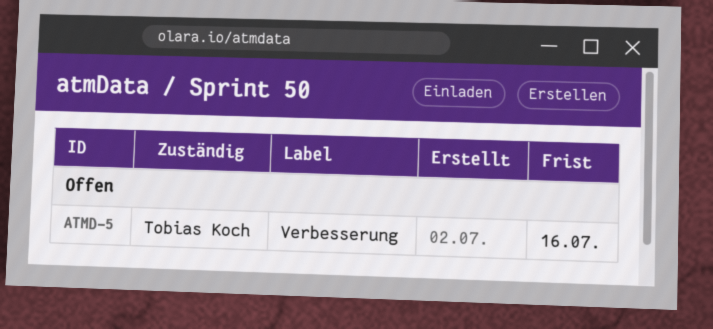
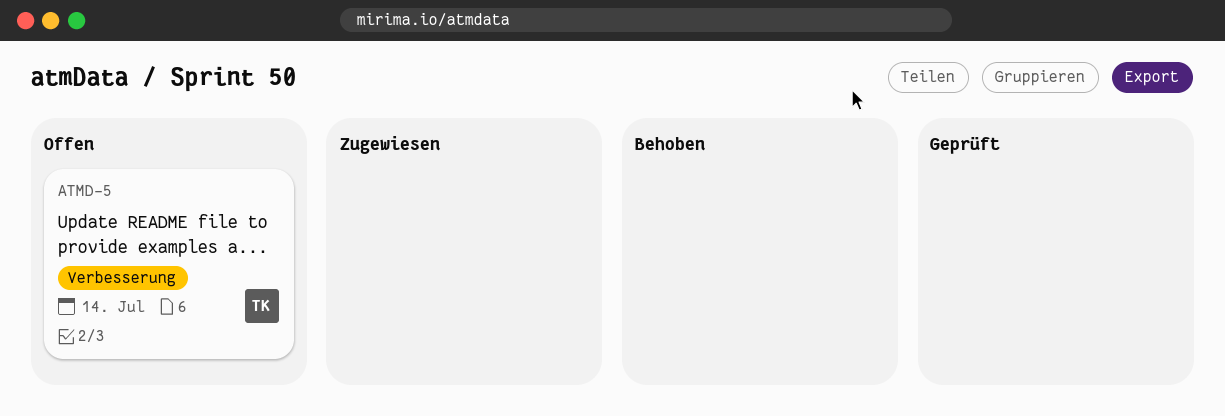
ATMD-5, due: Jul 16 -> Jul 14

